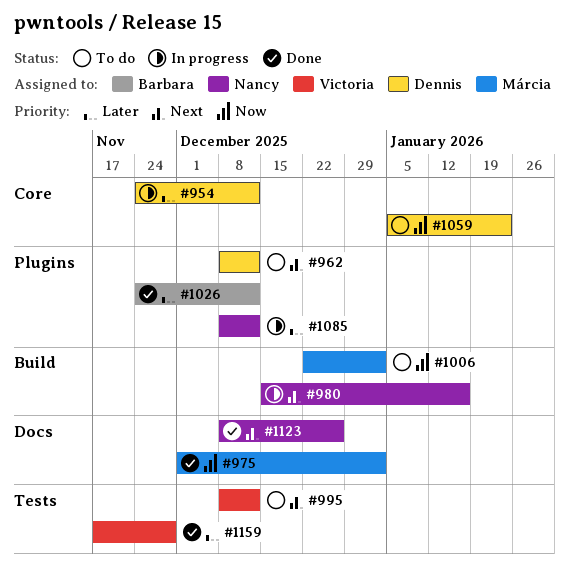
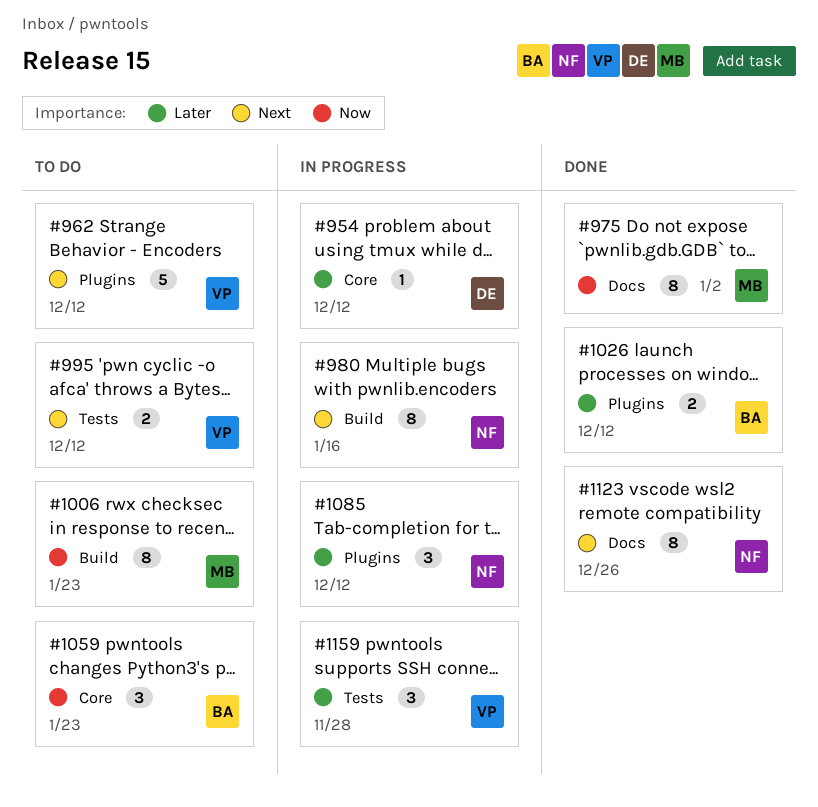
#962, owner: Dennis -> Victoria
#1006, due: Jan 2 -> Jan 23
#1059, owner: Dennis -> Barbara
#1159, status: Done -> In progress

